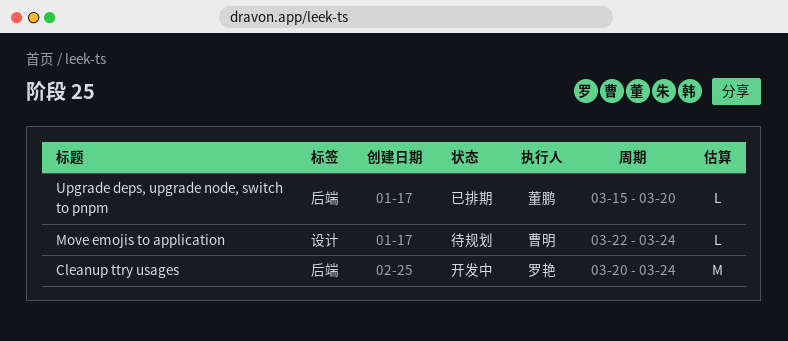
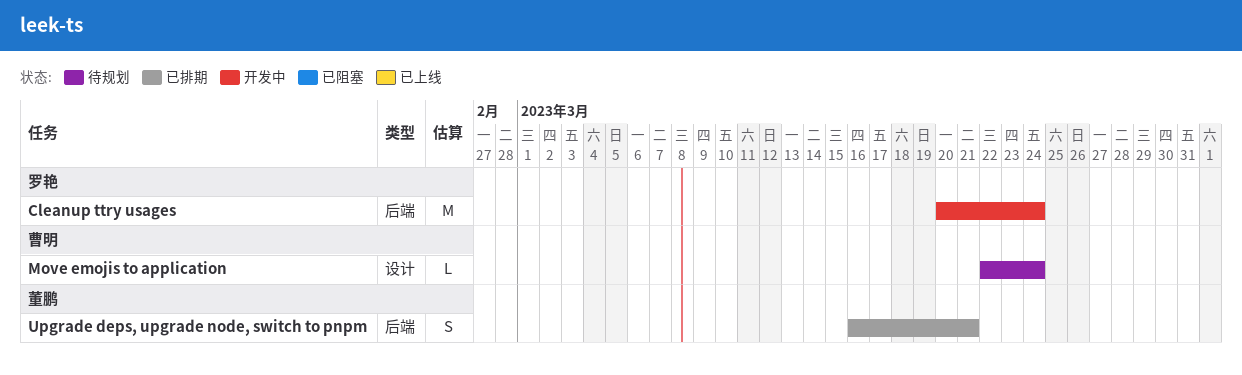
Upgrade deps, upgrade node, switch to pnpm, estimate: L -> S
Upgrade deps, upgrade node, switch to pnpm, start: Mar 15 -> Mar 16
Upgrade deps, upgrade node, switch to pnpm, due: Mar 20 -> Mar 21

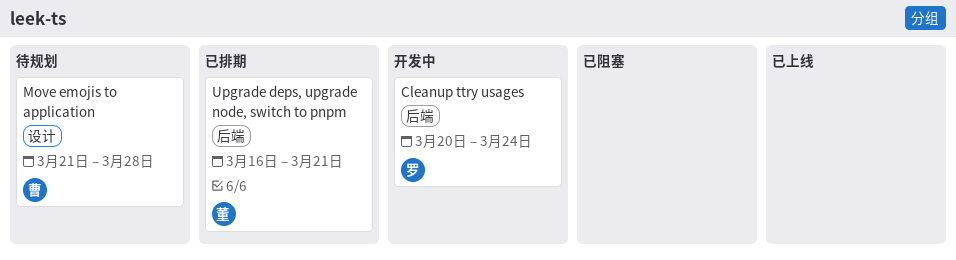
Move emojis to application, start: Mar 22 -> Mar 21
Move emojis to application, due: Mar 24 -> Mar 28

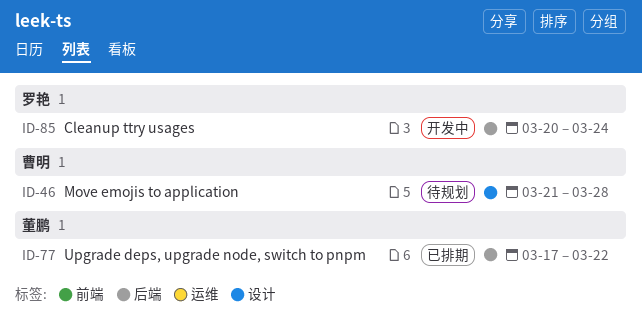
Upgrade deps, upgrade node, switch to pnpm, start: Mar 16 -> Mar 17
Upgrade deps, upgrade node, switch to pnpm, due: Mar 21 -> Mar 22

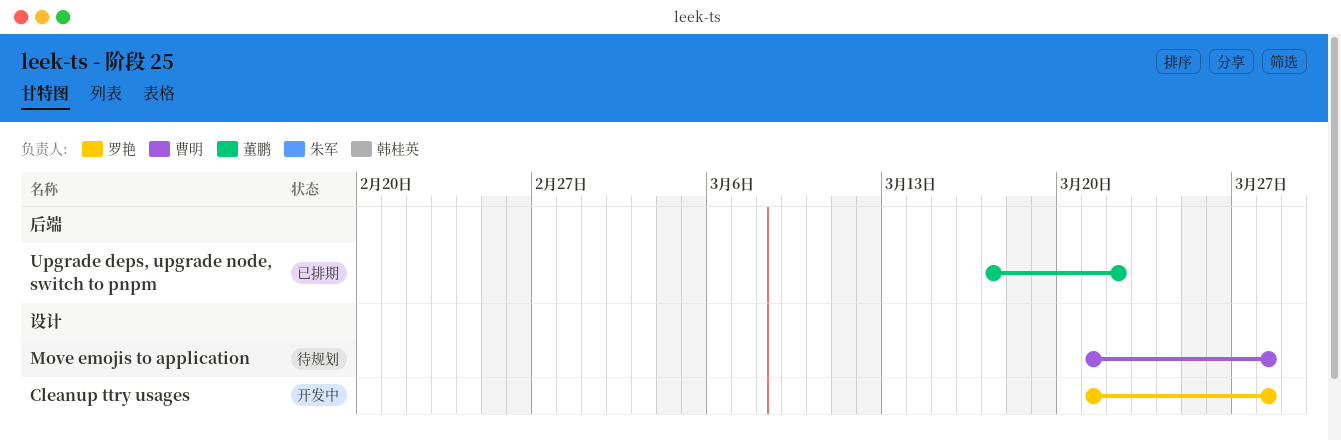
Cleanup ttry usages, label: 后端 -> 设计
Cleanup ttry usages, start: Mar 20 -> Mar 21
Cleanup ttry usages, due: Mar 24 -> Mar 28

